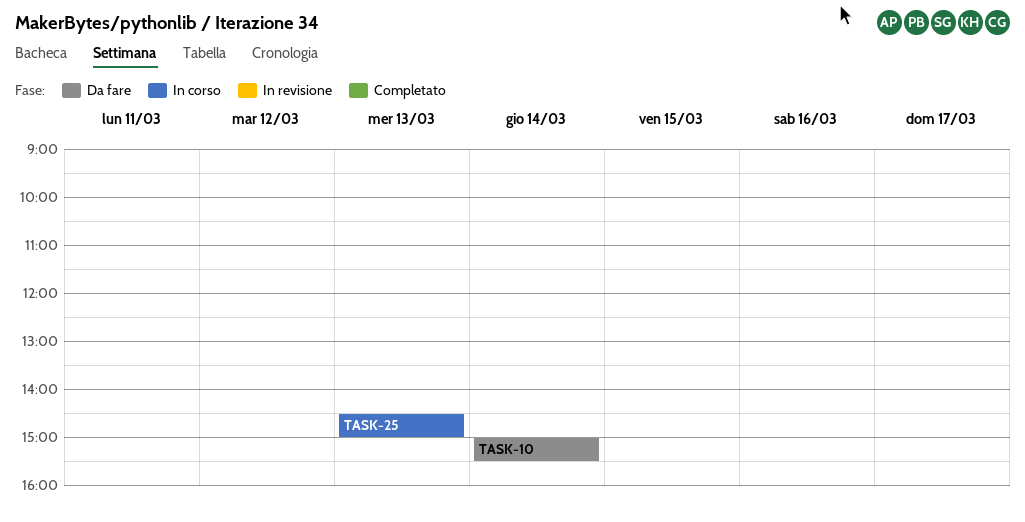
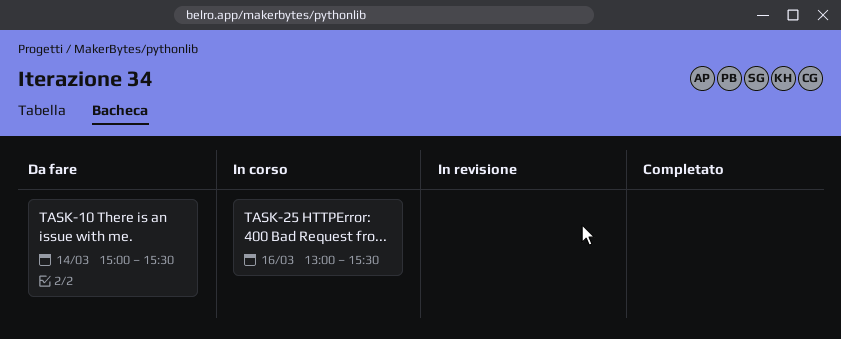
TASK-25, day: Mar 13 -> Mar 16
TASK-25, begins: 14:30 -> 13:00
TASK-25, ends: 15:00 -> 15:30

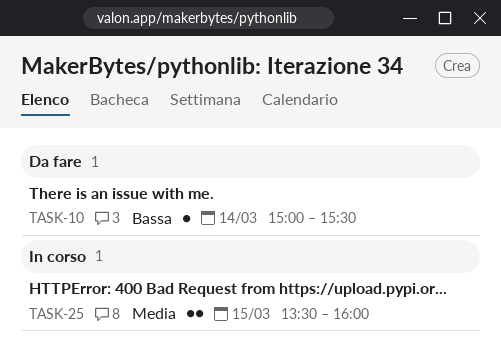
TASK-25, day: Mar 16 -> Mar 15
TASK-25, begins: 13:00 -> 13:30
TASK-25, ends: 15:30 -> 16:00

